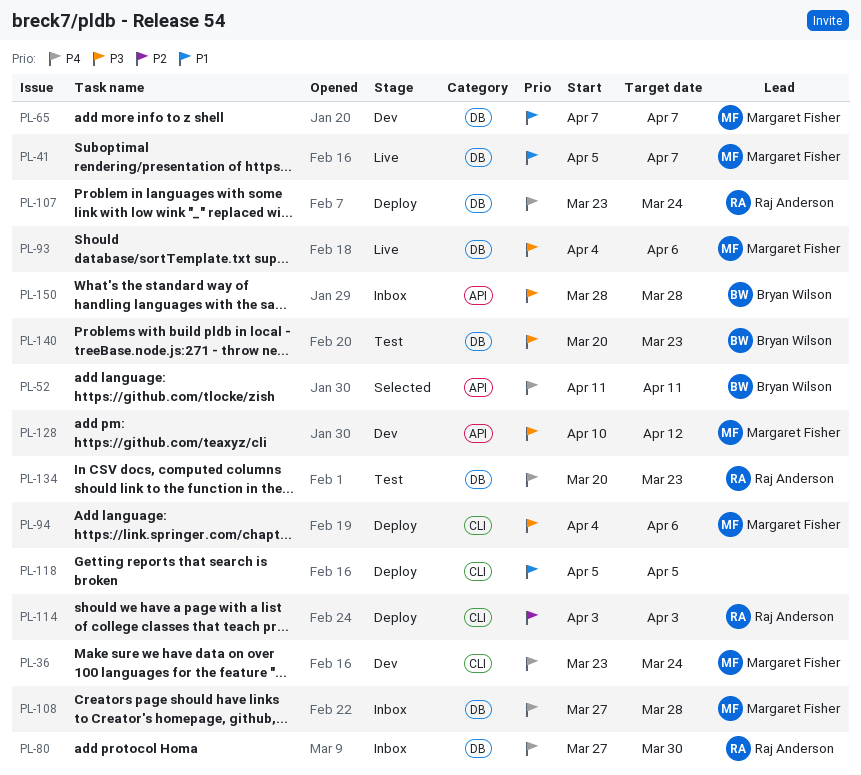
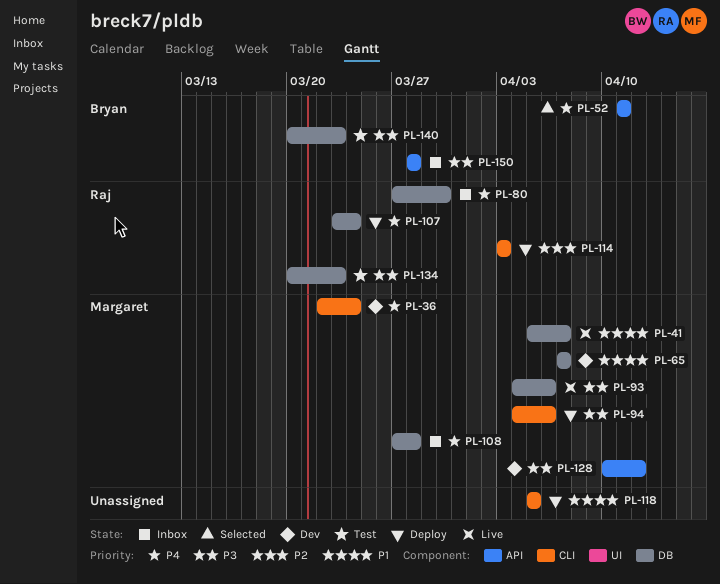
PL-36, start: Mar 23 -> Mar 22
PL-134, priority: P4 -> P3

